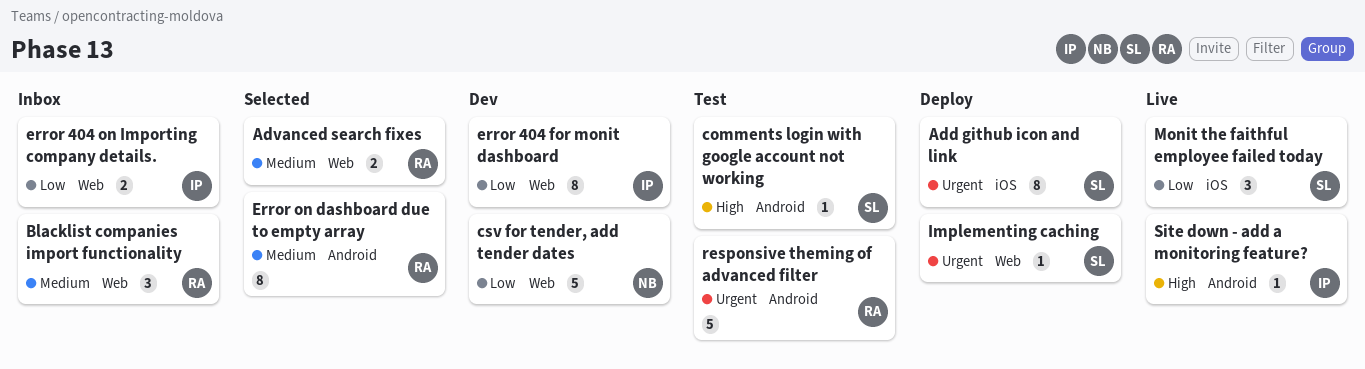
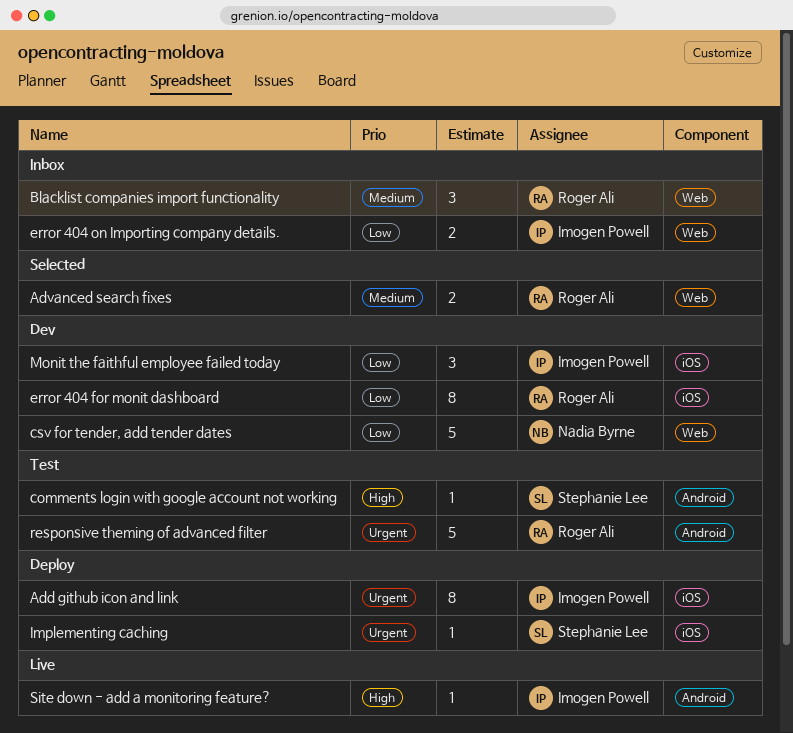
Add github icon and link, owner: Stephanie Lee -> Imogen Powell
error 404 for monit dashboard, owner: Imogen Powell -> Roger Ali
error 404 for monit dashboard, label: Web -> iOS
Error on dashboard due to empty array: present -> none
Implementing caching, label: Web -> iOS
Monit the faithful employee failed today, status: Live -> Dev
Monit the faithful employee failed today, owner: Stephanie Lee -> Imogen Powell

